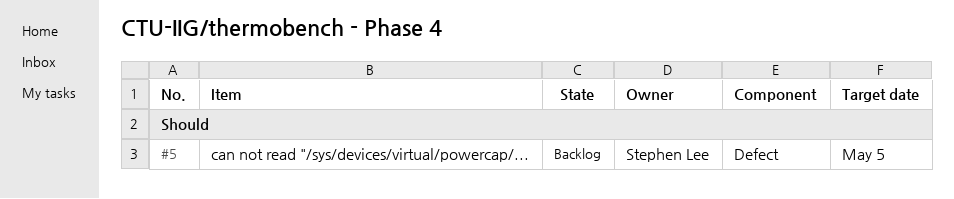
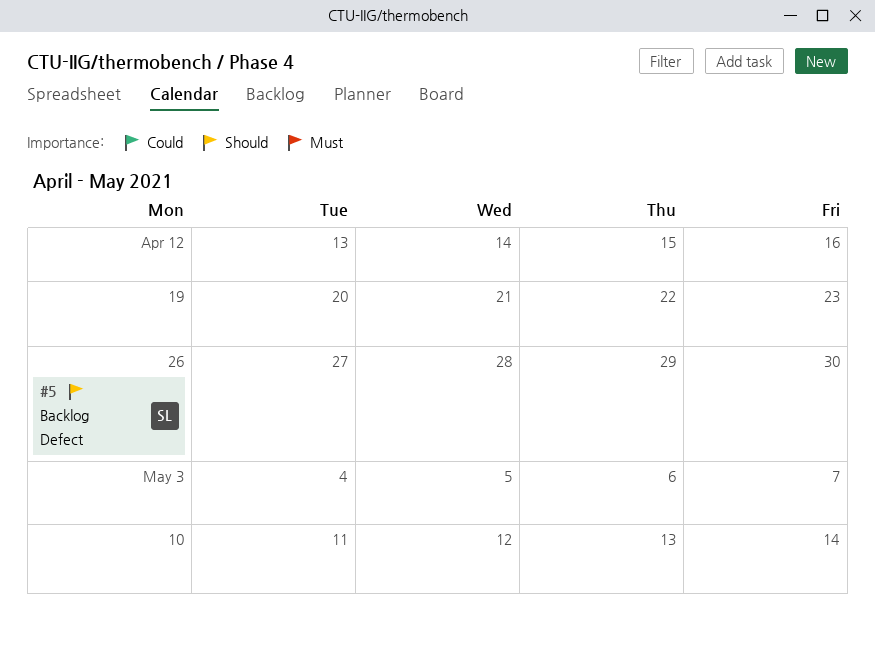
#5, due: May 5 -> Apr 26

